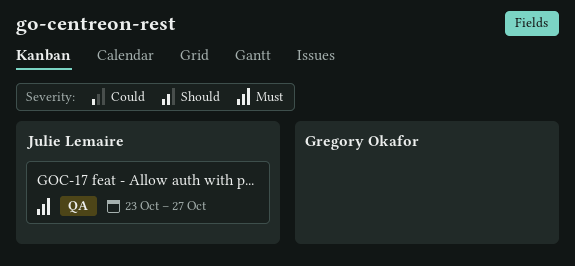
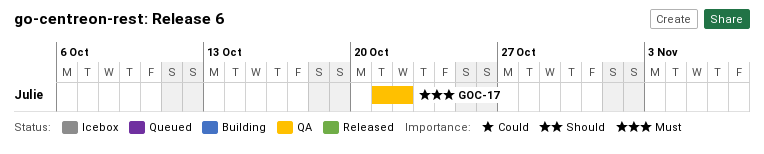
GOC-17, start: Oct 23 -> Oct 21
GOC-17, due: Oct 27 -> Oct 22

